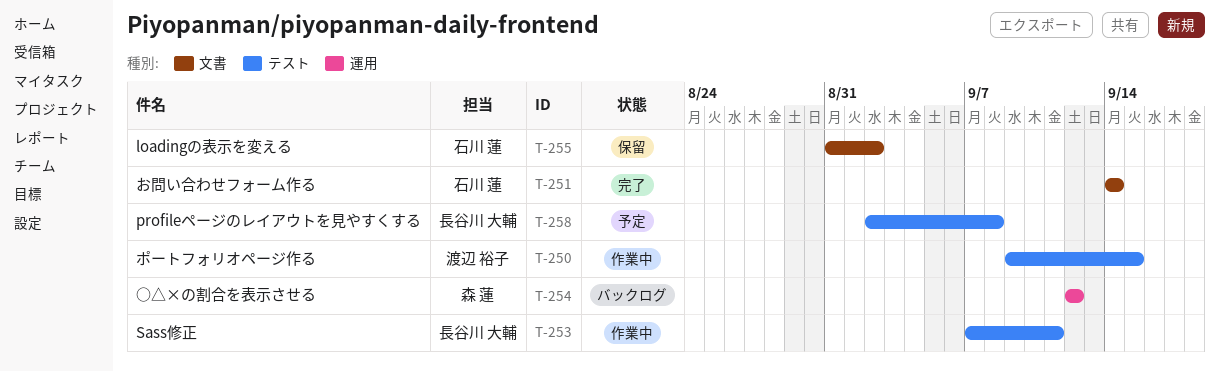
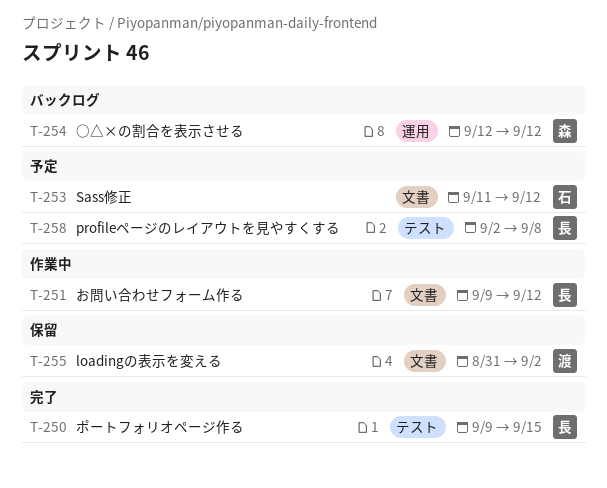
T-250, status: 作業中 -> 完了
T-250, owner: 渡辺 裕子 -> 長谷川 大輔
T-251, status: 完了 -> 作業中
T-251, owner: 石川 蓮 -> 長谷川 大輔
T-251, start: Sep 14 -> Sep 9
T-251, due: Sep 14 -> Sep 12
T-253, status: 作業中 -> 予定
T-253, owner: 長谷川 大輔 -> 石川 蓮
T-253, label: テスト -> 文書
T-253, start: Sep 7 -> Sep 11
T-253, due: Sep 11 -> Sep 12
T-255, owner: 石川 蓮 -> 渡辺 裕子

